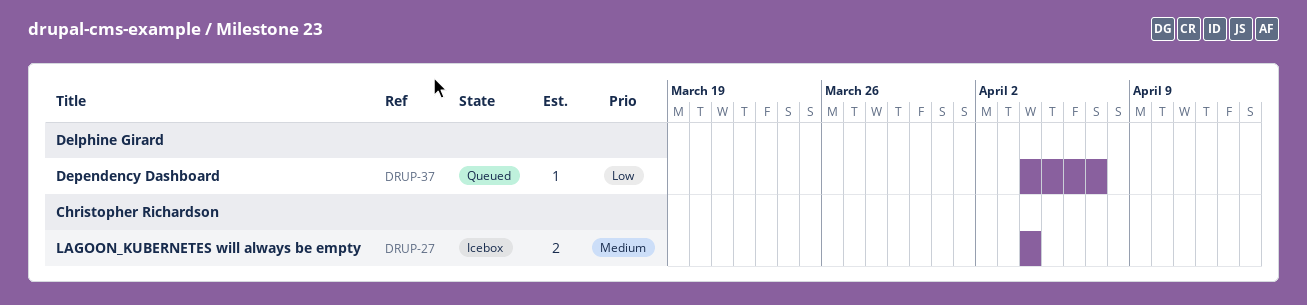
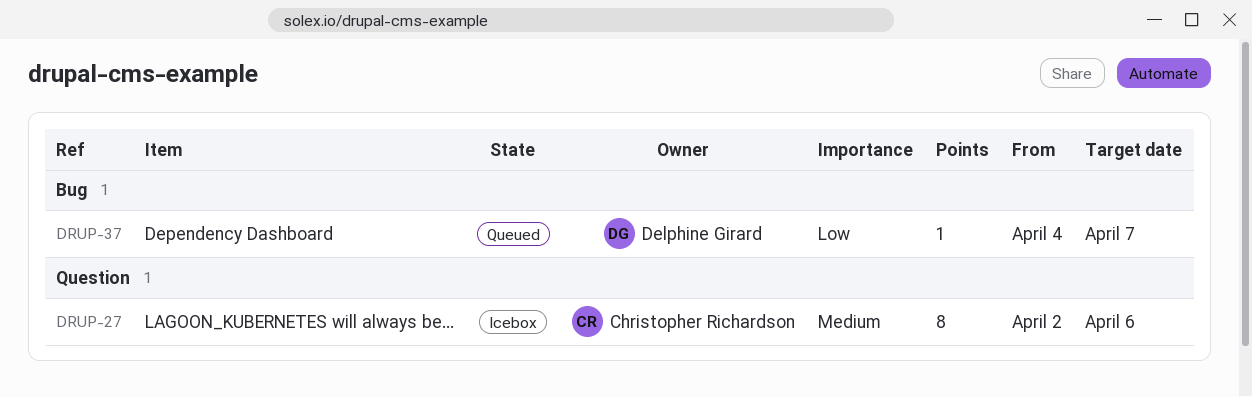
DRUP-27, estimate: 2 -> 8
DRUP-27, start: Apr 4 -> Apr 2
DRUP-27, due: Apr 4 -> Apr 6

